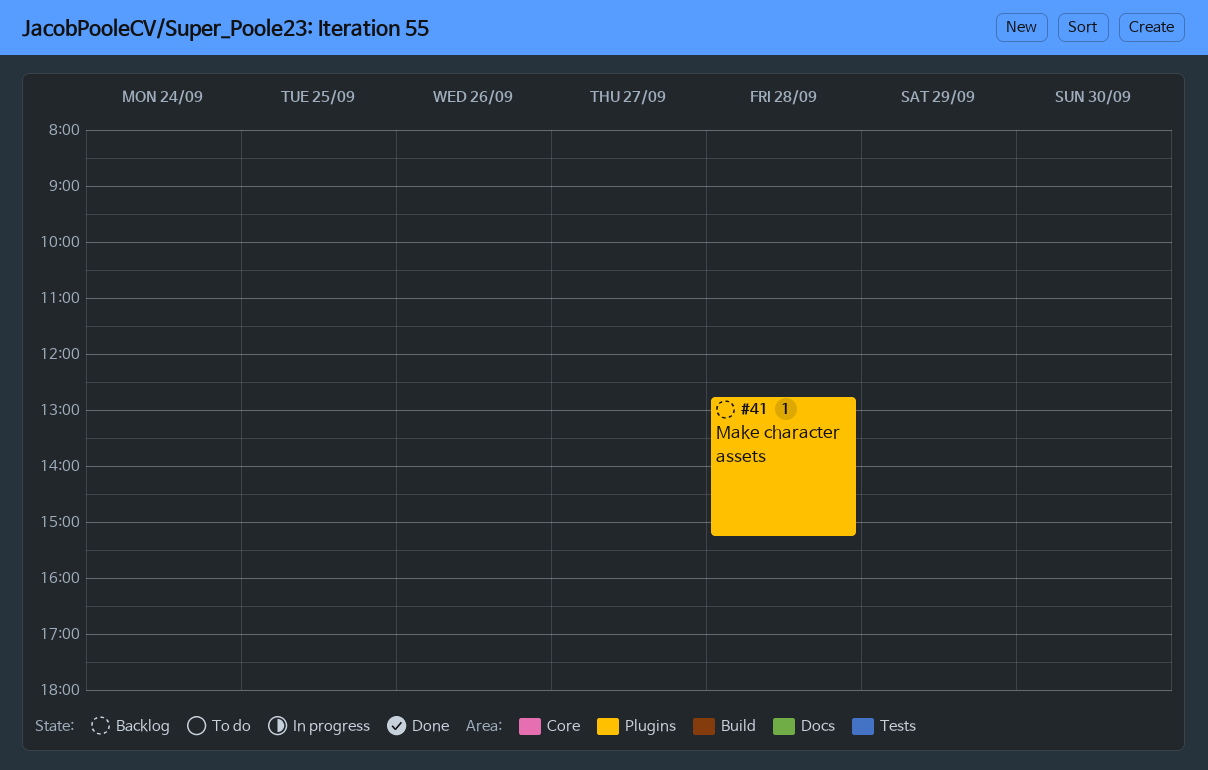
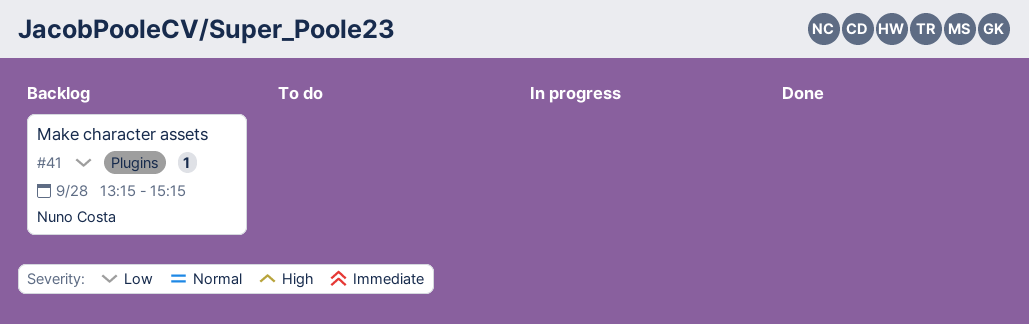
#41, begins: 12:45 -> 13:15

